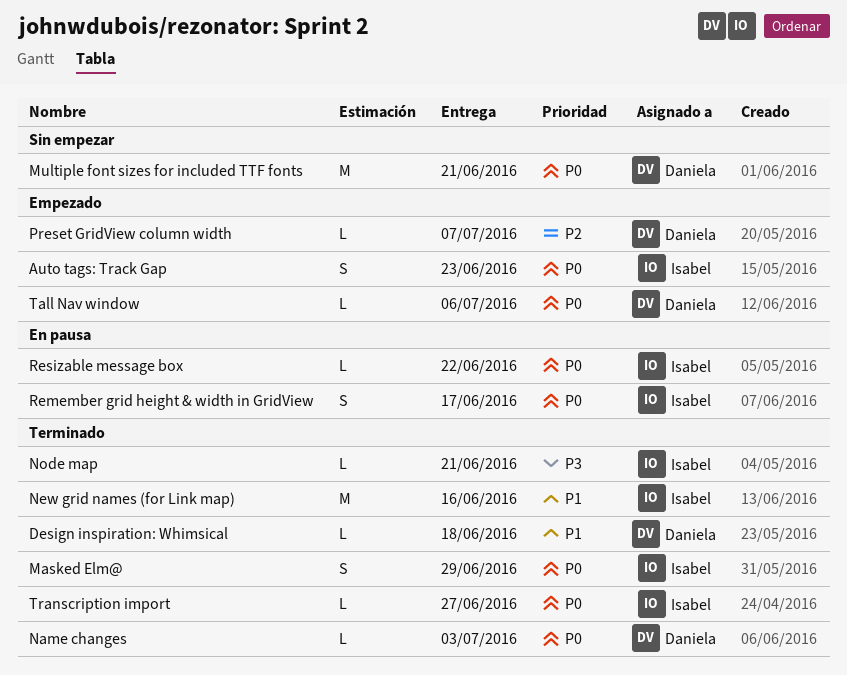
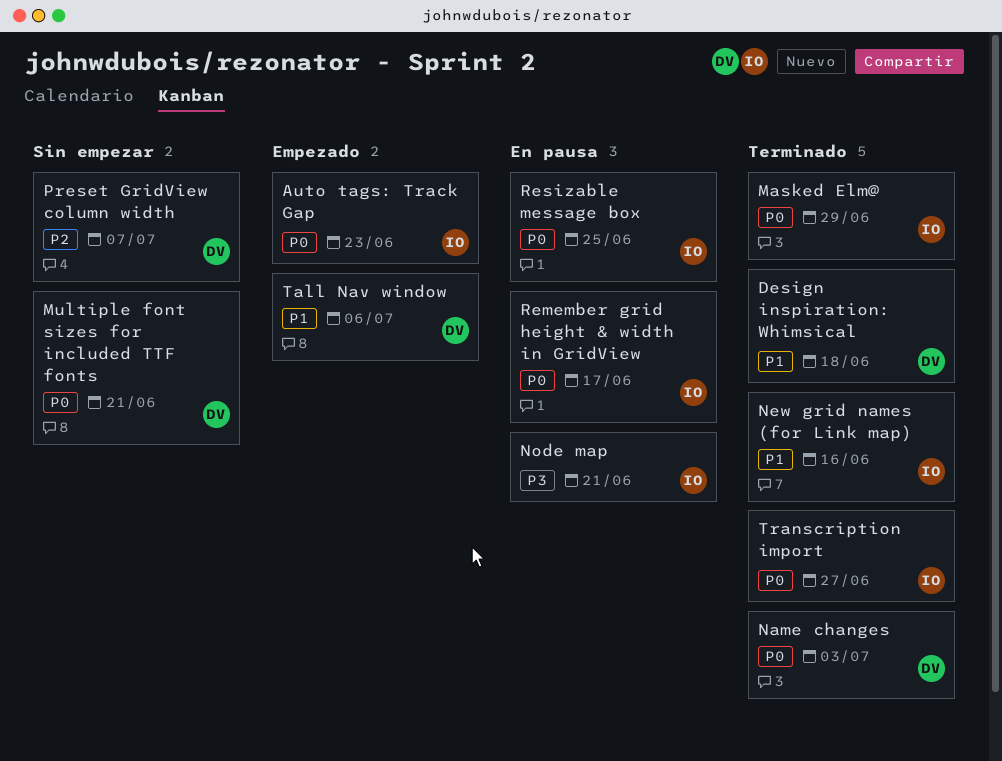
Node map, status: Terminado -> En pausa
Preset GridView column width, status: Empezado -> Sin empezar
Resizable message box, due: Jun 22 -> Jun 25
Tall Nav window, priority: P0 -> P1

